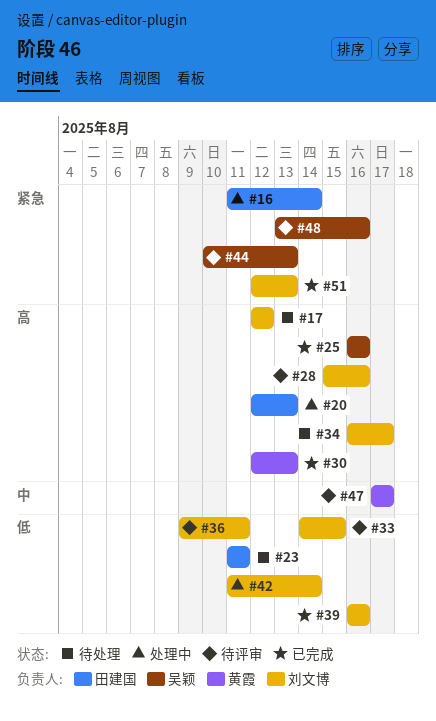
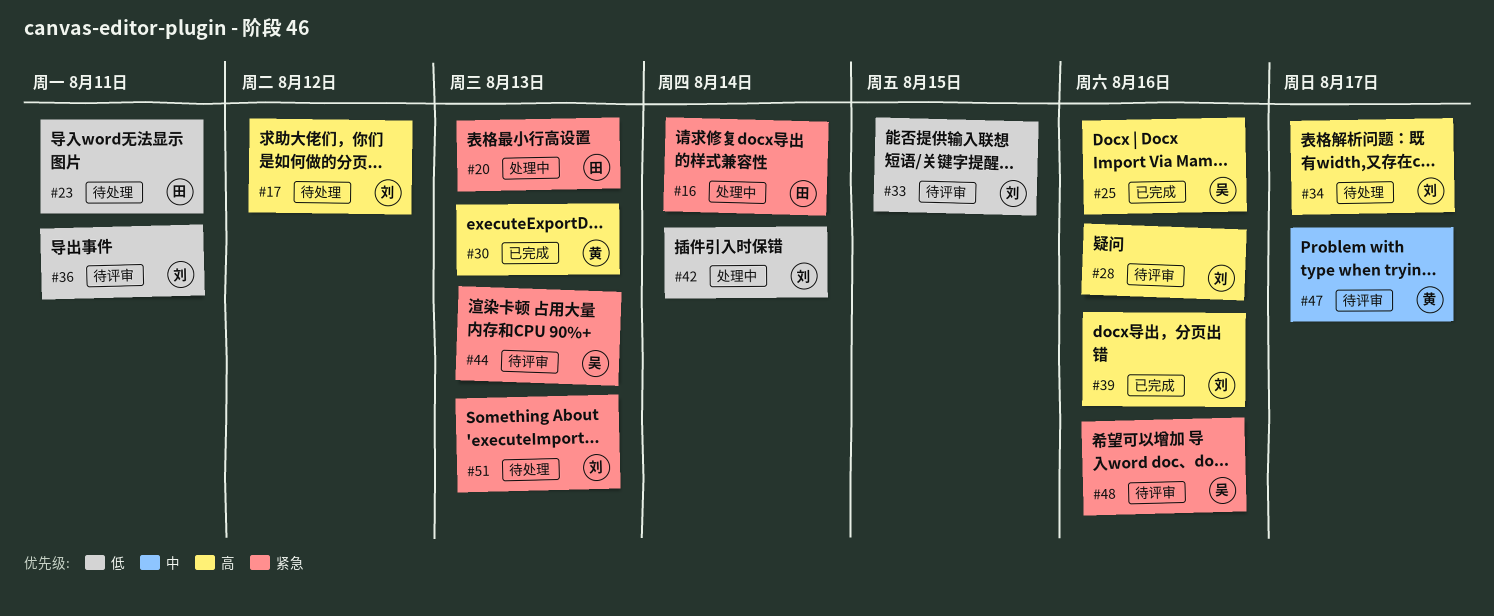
#20, priority: 高 -> 紧急
#39, priority: 低 -> 高
#51, status: 已完成 -> 待处理

